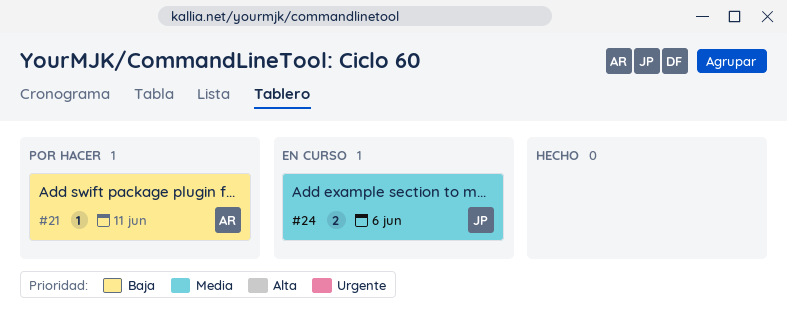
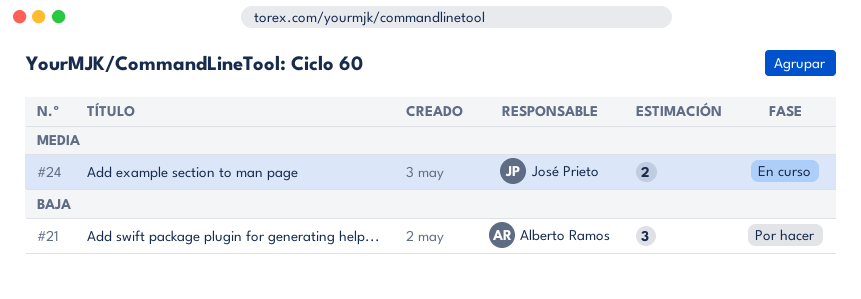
#21, estimate: 1 -> 3

